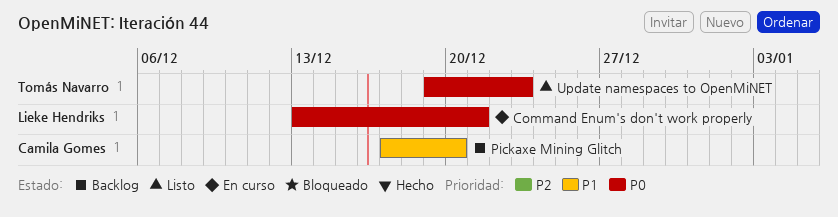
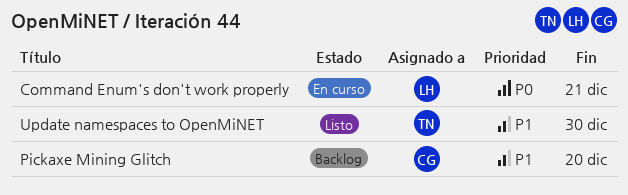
Update namespaces to OpenMiNET, priority: P0 -> P1
Update namespaces to OpenMiNET, due: Dec 23 -> Dec 30

